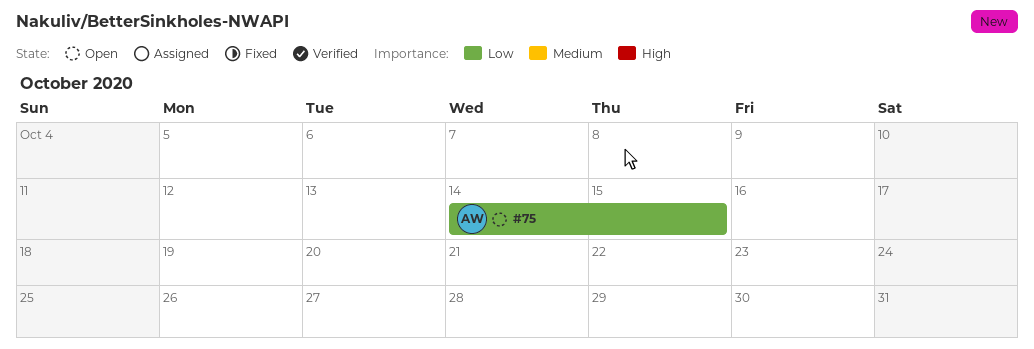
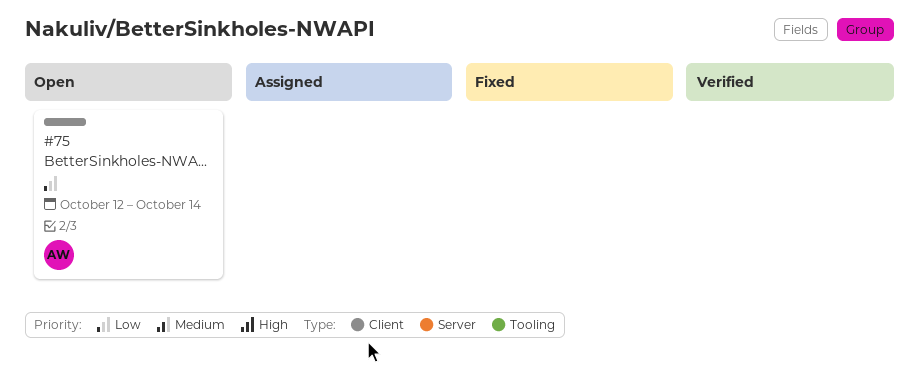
#75, start: Oct 14 -> Oct 12
#75, due: Oct 15 -> Oct 14

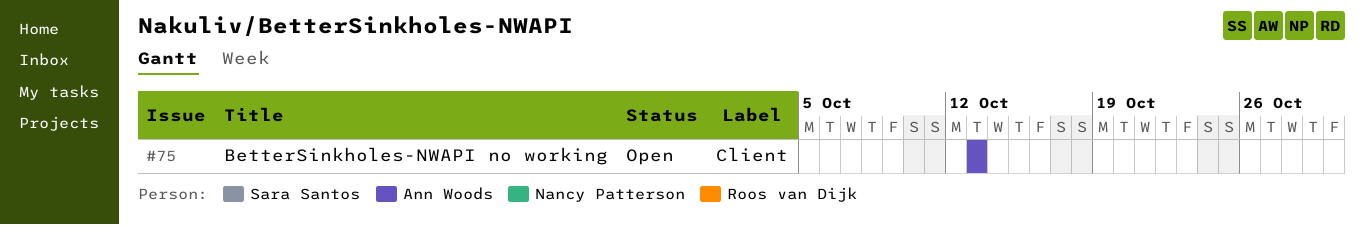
#75, start: Oct 12 -> Oct 13
#75, due: Oct 14 -> Oct 13

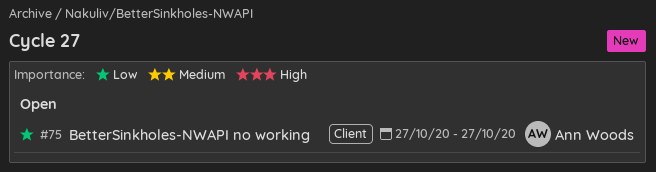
#75, start: Oct 13 -> Oct 27
#75, due: Oct 13 -> Oct 27

